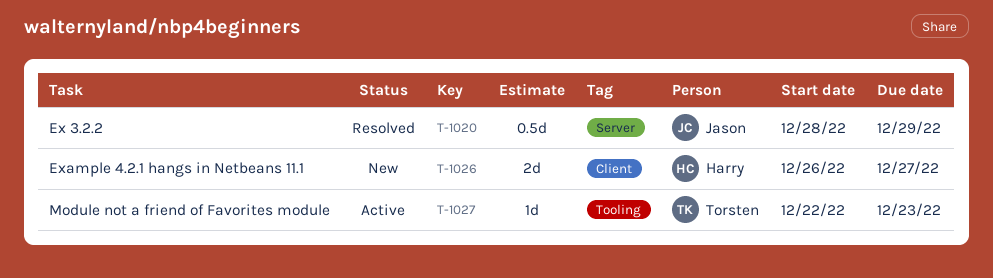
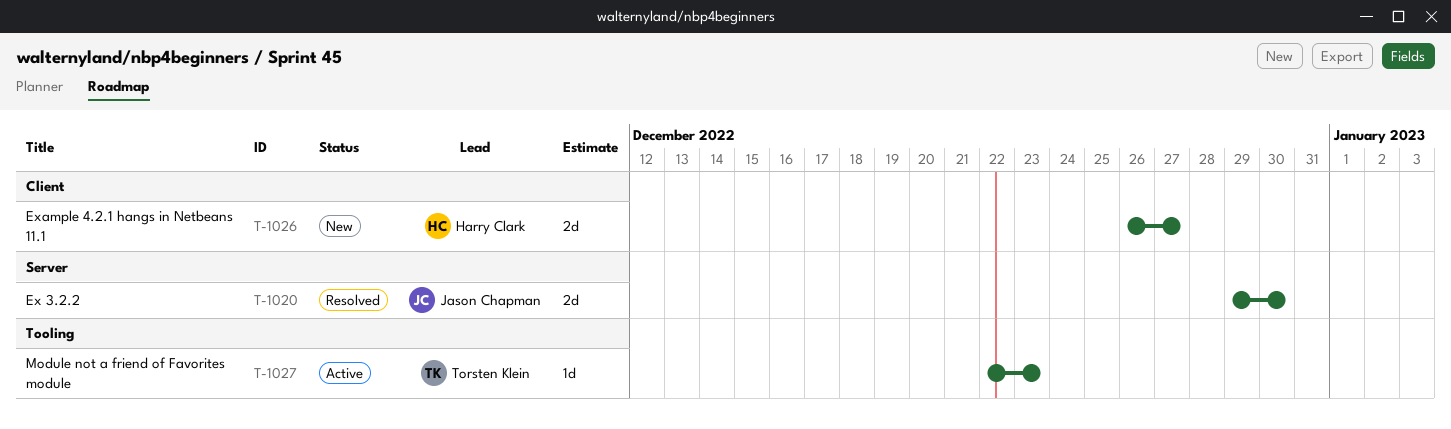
T-1020, estimate: 0.5d -> 2d
T-1020, start: Dec 28 -> Dec 29
T-1020, due: Dec 29 -> Dec 30

